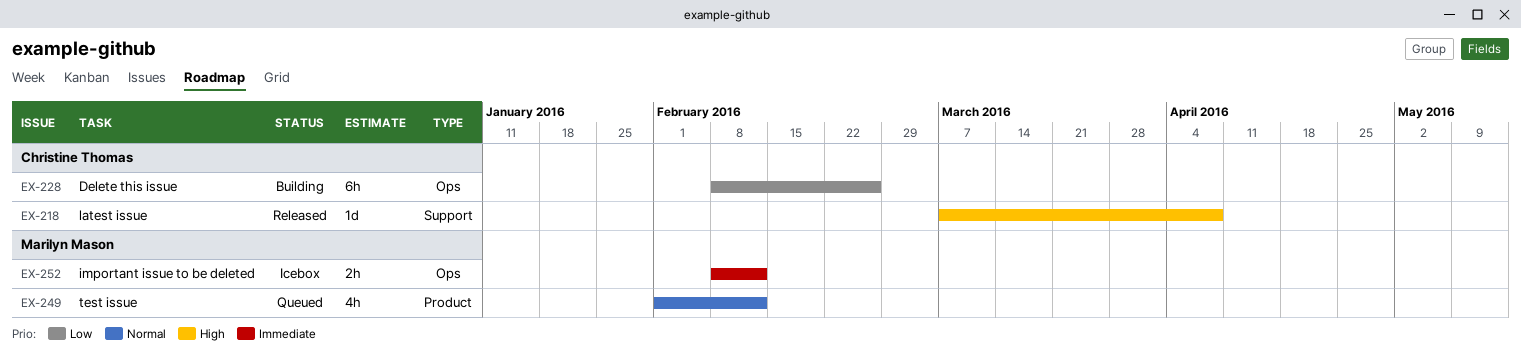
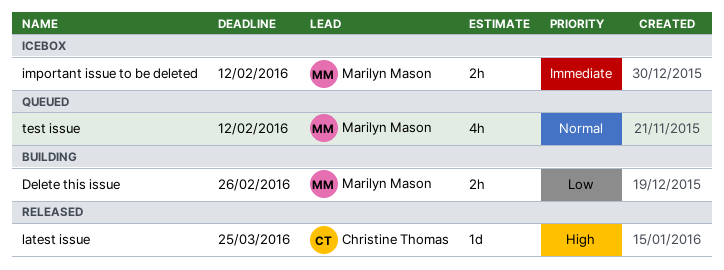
Delete this issue, owner: Christine Thomas -> Marilyn Mason
Delete this issue, estimate: 6h -> 2h
latest issue, due: Apr 8 -> Mar 25

